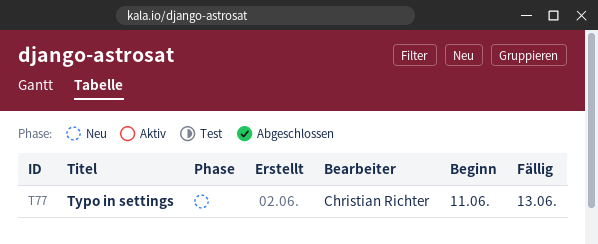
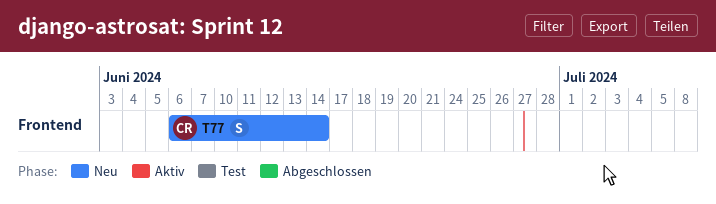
T77, start: Jun 11 -> Jun 6
T77, due: Jun 13 -> Jun 14

